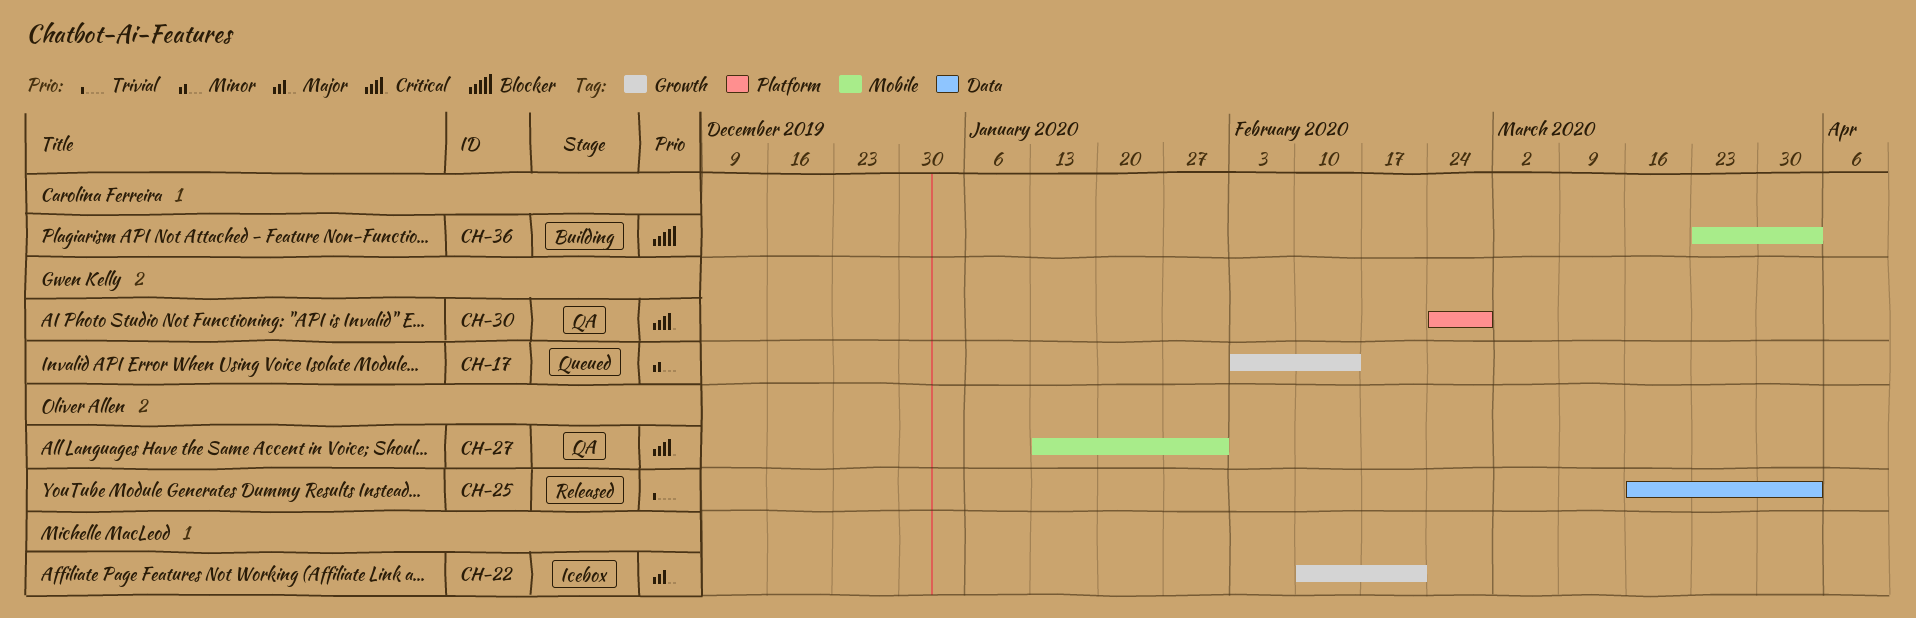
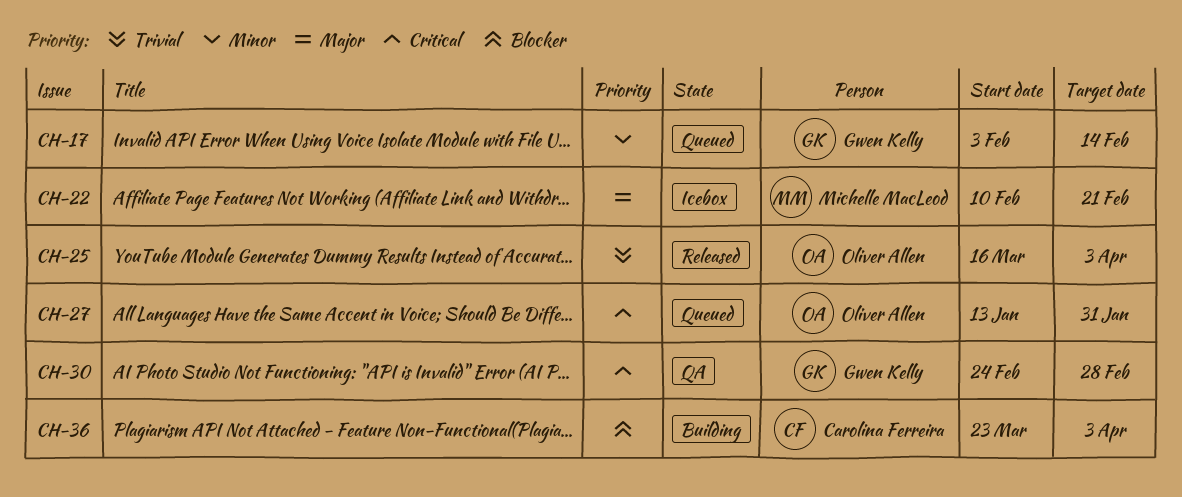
CH-27, status: QA -> Queued

